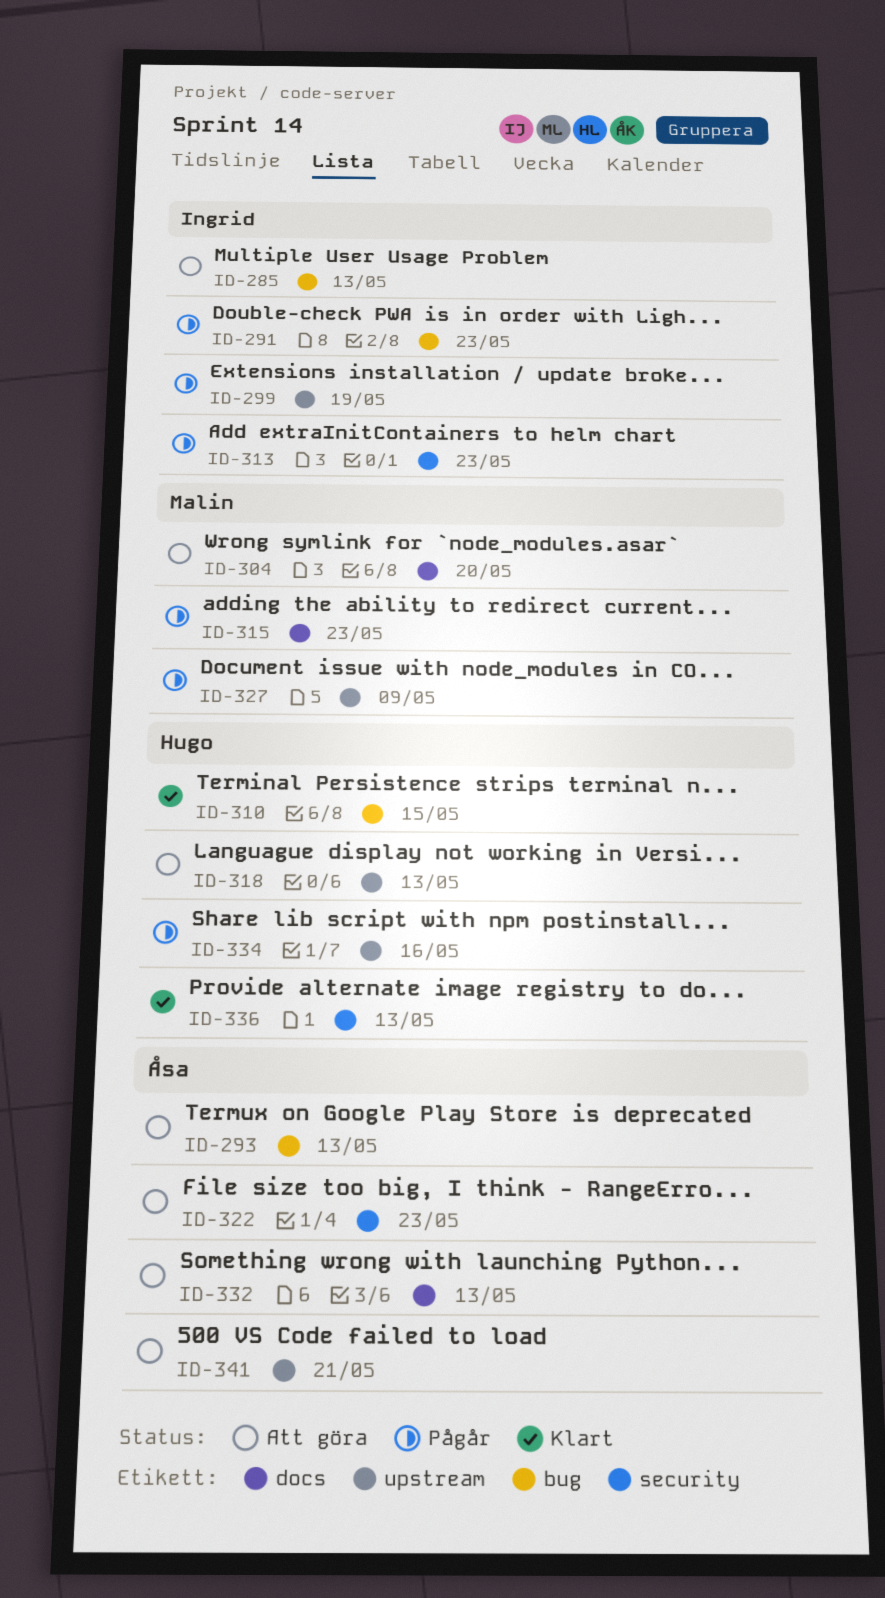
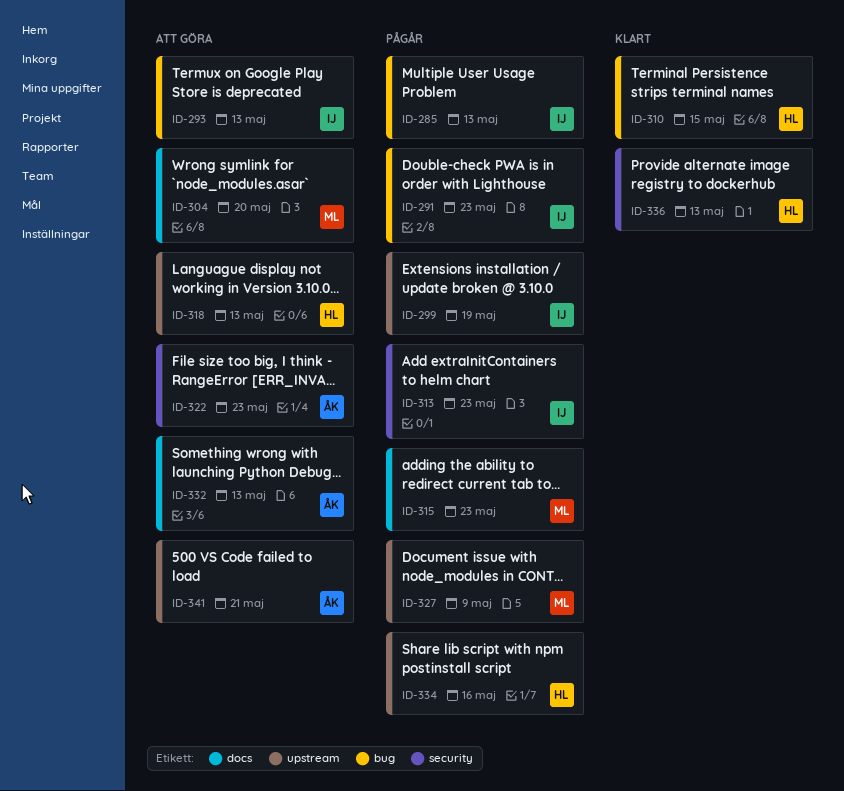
ID-285, status: Att göra -> Pågår
ID-293, owner: Åsa -> Ingrid

